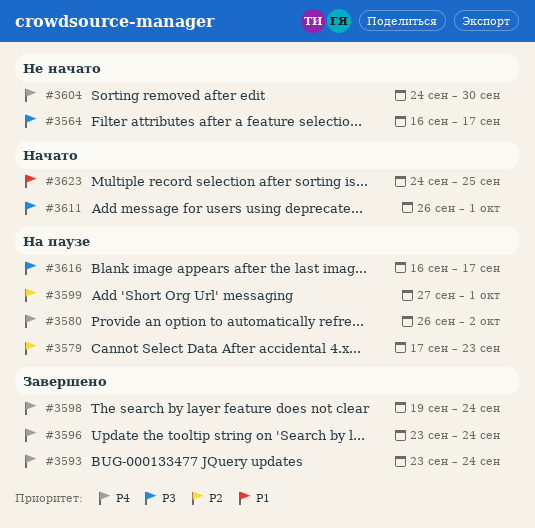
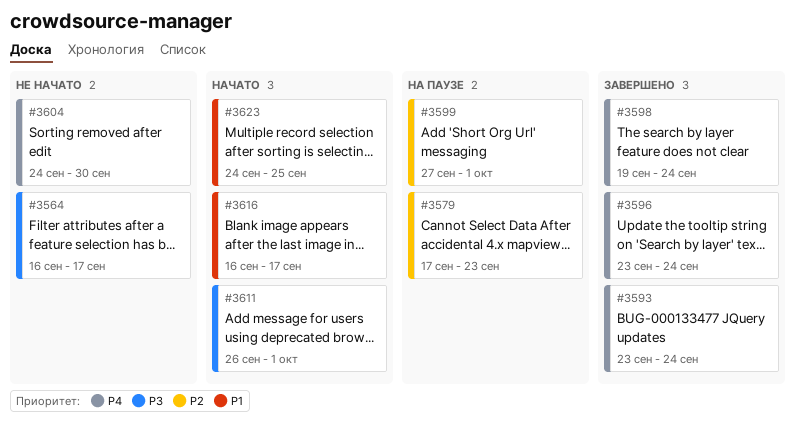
#3580: present -> none
#3616, status: На паузе -> Начато
#3616, priority: P3 -> P1

